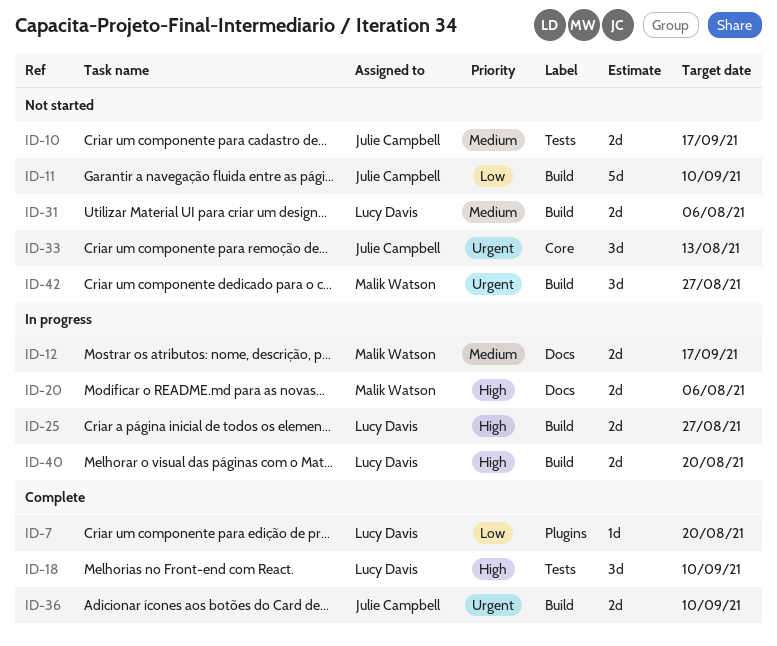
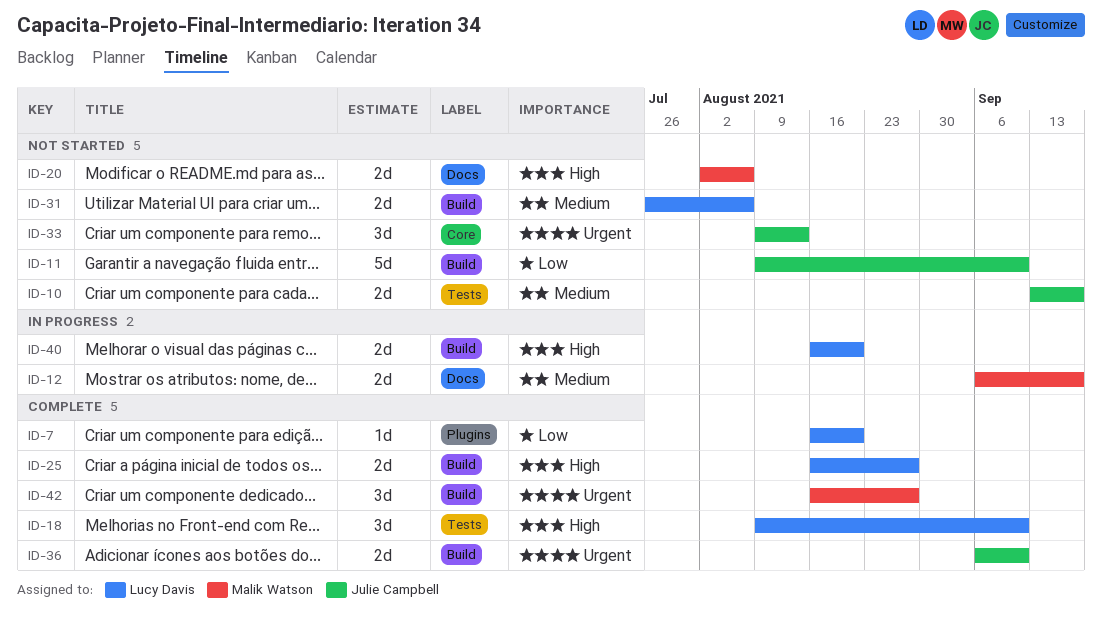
ID-20, status: In progress -> Not started
ID-25, status: In progress -> Complete
ID-42, status: Not started -> Complete

